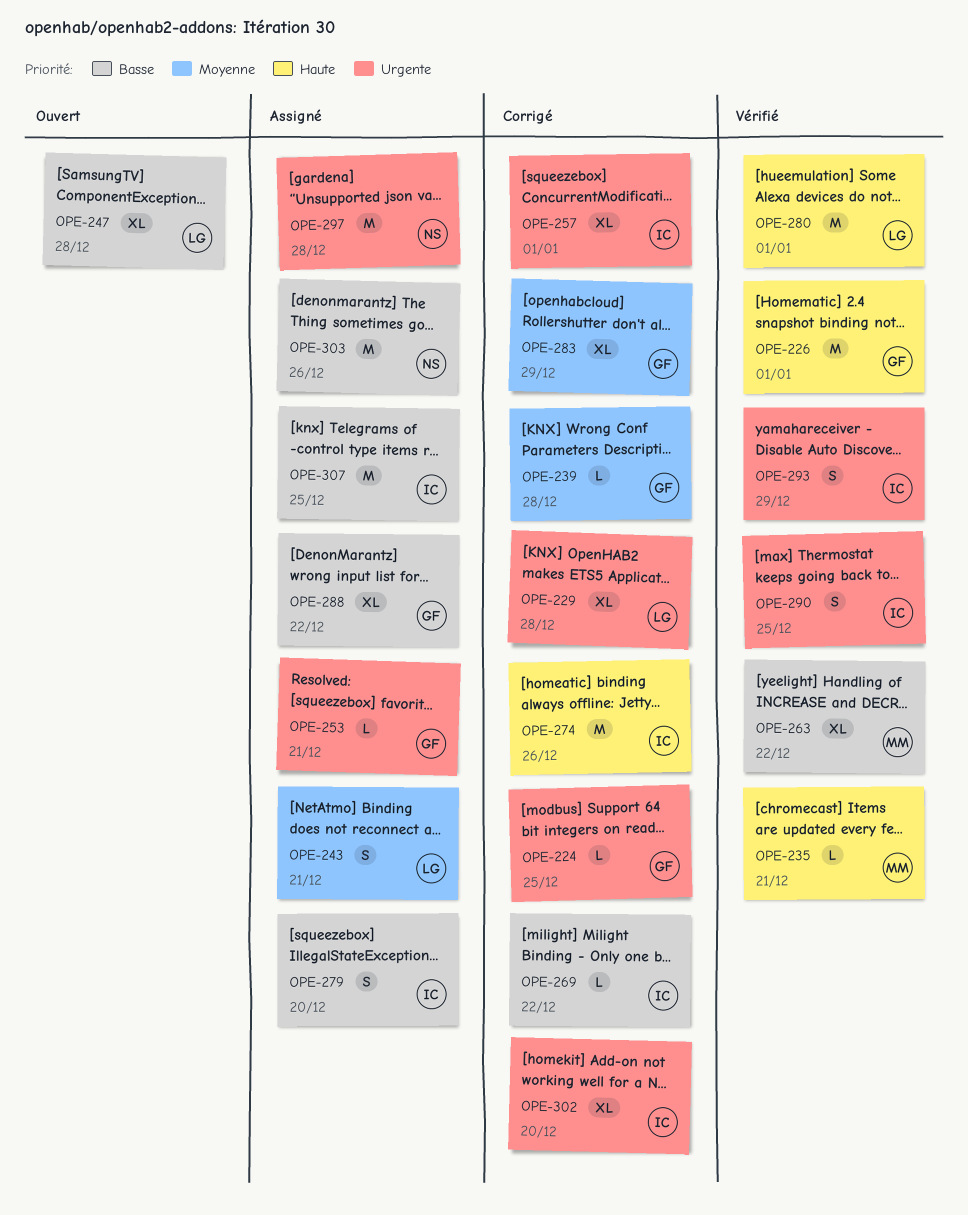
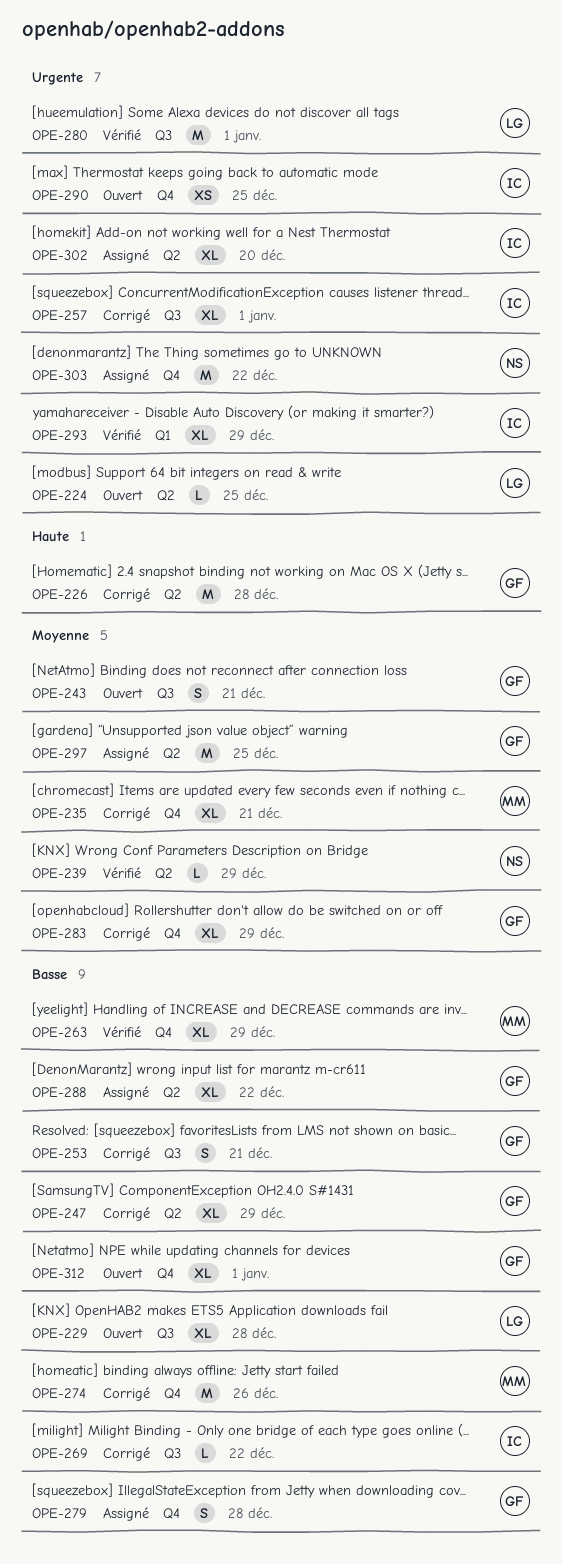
OPE-224, status: Corrigé -> Ouvert
OPE-224, owner: GF -> LG
OPE-226, status: Vérifié -> Corrigé
OPE-226, due: Jan 1 -> Dec 28
OPE-229, status: Corrigé -> Ouvert
OPE-229, priority: Urgente -> Basse
OPE-235, status: Vérifié -> Corrigé
OPE-235, priority: Haute -> Moyenne
OPE-235, estimate: L -> XL
OPE-239, status: Corrigé -> Vérifié
OPE-239, owner: GF -> NS
OPE-239, due: Dec 28 -> Dec 29
OPE-243, status: Assigné -> Ouvert
OPE-243, owner: LG -> GF
OPE-247, status: Ouvert -> Corrigé
OPE-247, owner: LG -> GF
OPE-247, due: Dec 28 -> Dec 29
OPE-253, status: Assigné -> Corrigé
OPE-253, priority: Urgente -> Basse
OPE-253, estimate: L -> S
OPE-263, due: Dec 22 -> Dec 29
OPE-274, owner: IC -> MM
OPE-274, priority: Haute -> Basse
OPE-279, owner: IC -> GF
OPE-279, due: Dec 20 -> Dec 28
OPE-280, priority: Haute -> Urgente
OPE-290, status: Vérifié -> Ouvert
OPE-290, estimate: S -> XS
OPE-293, estimate: S -> XL
OPE-297, owner: NS -> GF
OPE-297, priority: Urgente -> Moyenne
OPE-297, due: Dec 28 -> Dec 25
OPE-302, status: Corrigé -> Assigné
OPE-303, priority: Basse -> Urgente
OPE-303, due: Dec 26 -> Dec 22
OPE-307: present -> none
OPE-312: none -> present

